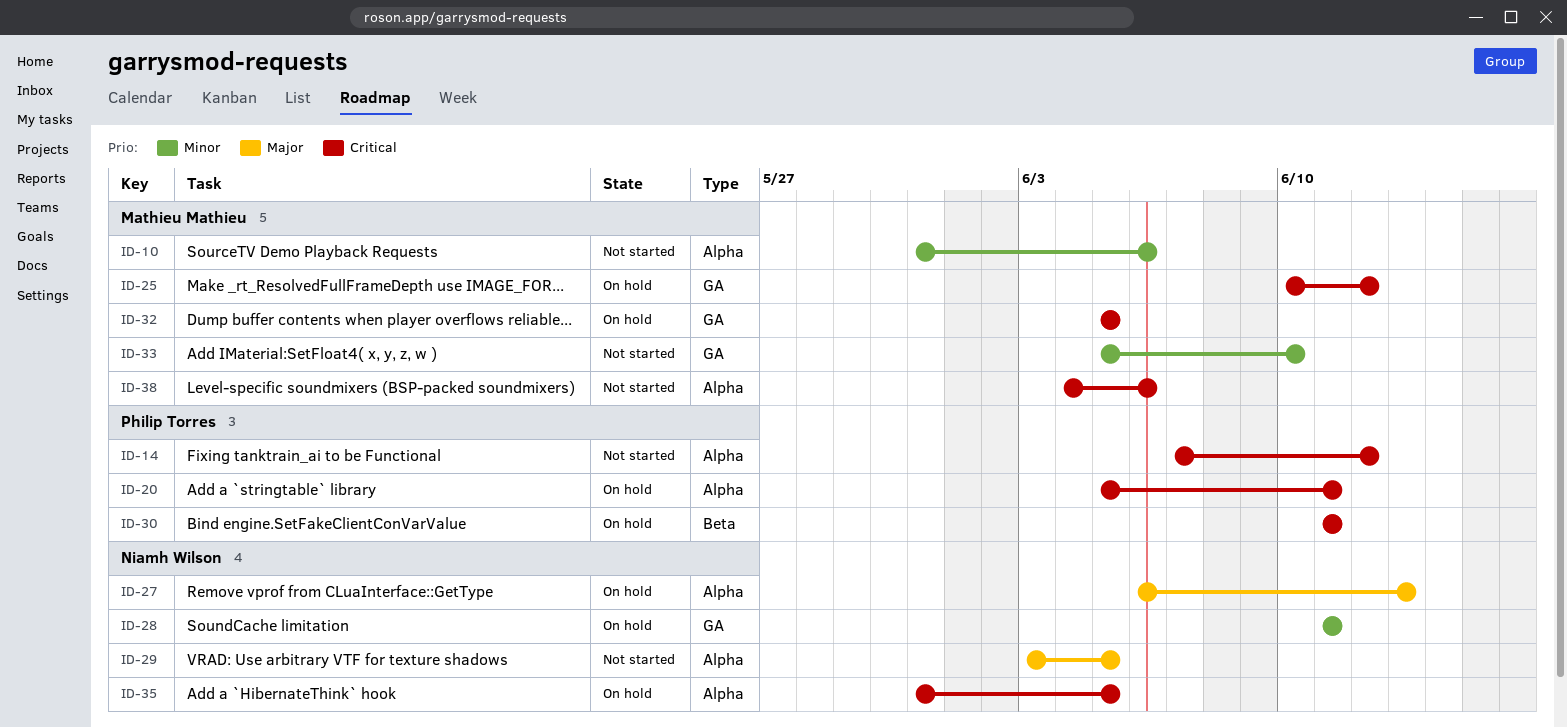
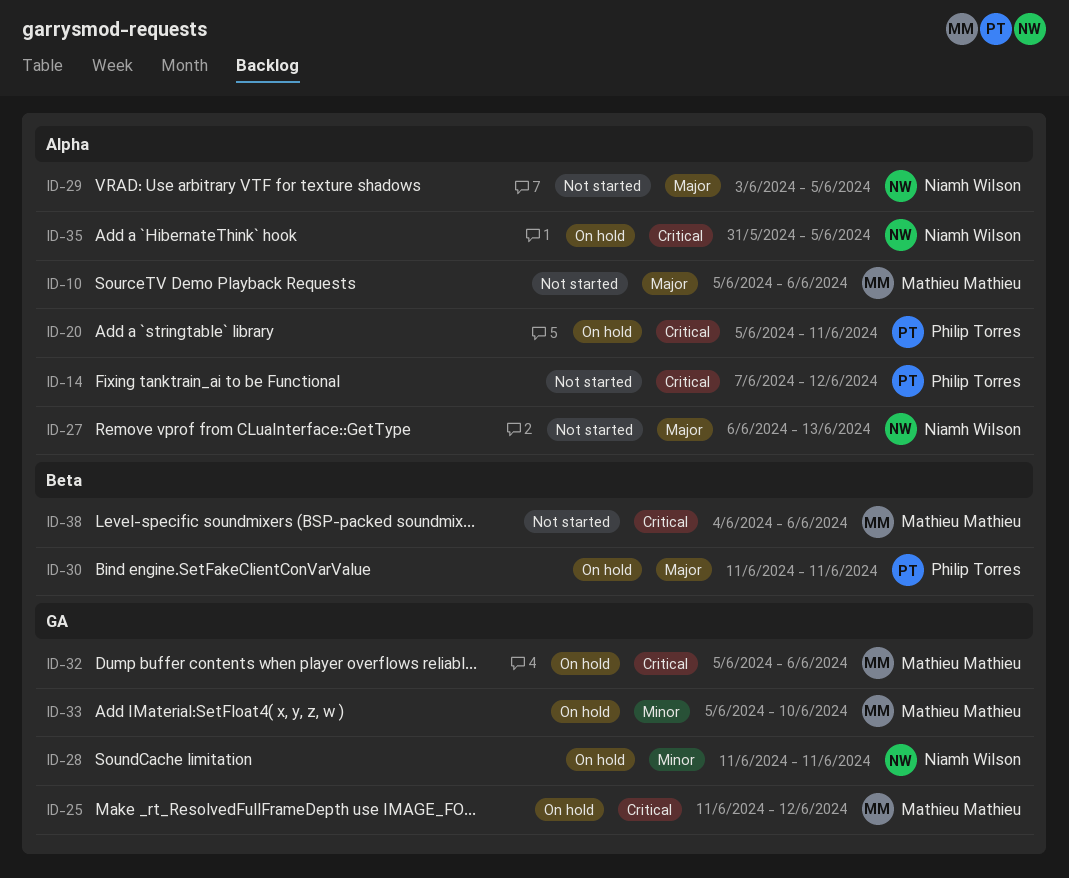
ID-10, priority: Minor -> Major
ID-10, start: May 31 -> Jun 5
ID-25, start: Jun 10 -> Jun 11
ID-27, status: On hold -> Not started
ID-30, priority: Critical -> Major
ID-32, due: Jun 5 -> Jun 6
ID-33, status: Not started -> On hold
ID-38, label: Alpha -> Beta

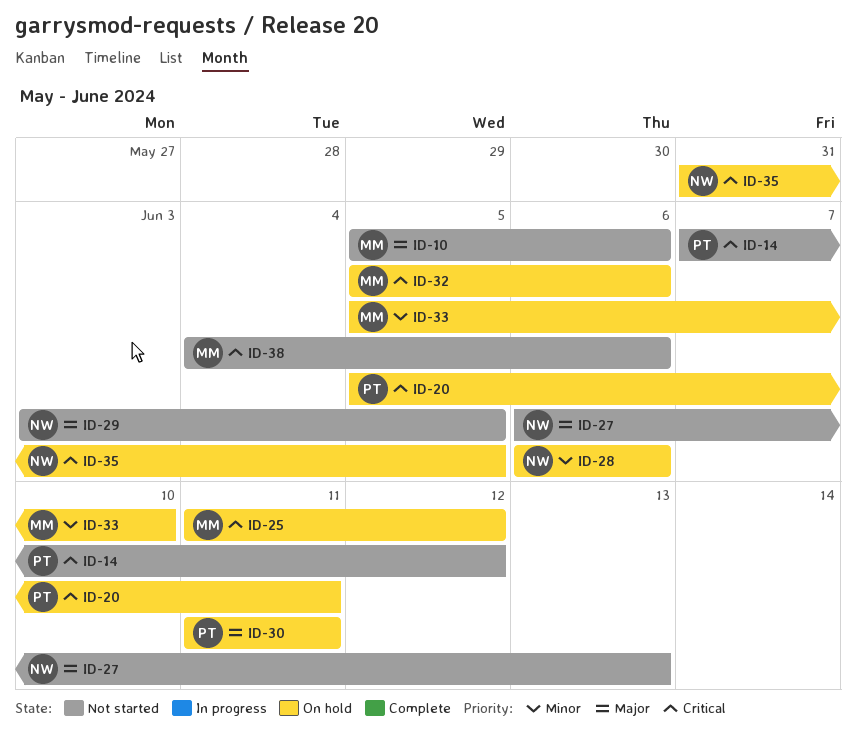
ID-28, start: Jun 11 -> Jun 6
ID-28, due: Jun 11 -> Jun 6

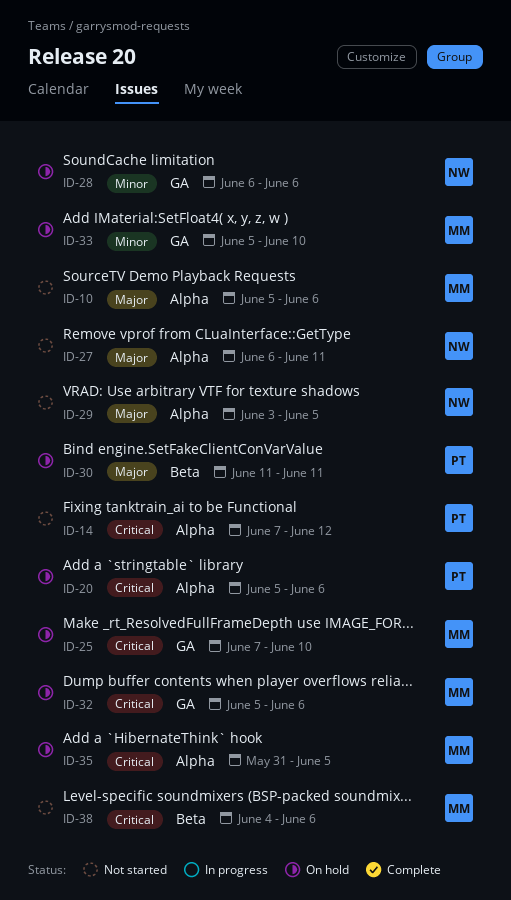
ID-20, due: Jun 11 -> Jun 6
ID-25, start: Jun 11 -> Jun 7
ID-25, due: Jun 12 -> Jun 10
ID-27, due: Jun 13 -> Jun 11
ID-35, owner: NW -> MM

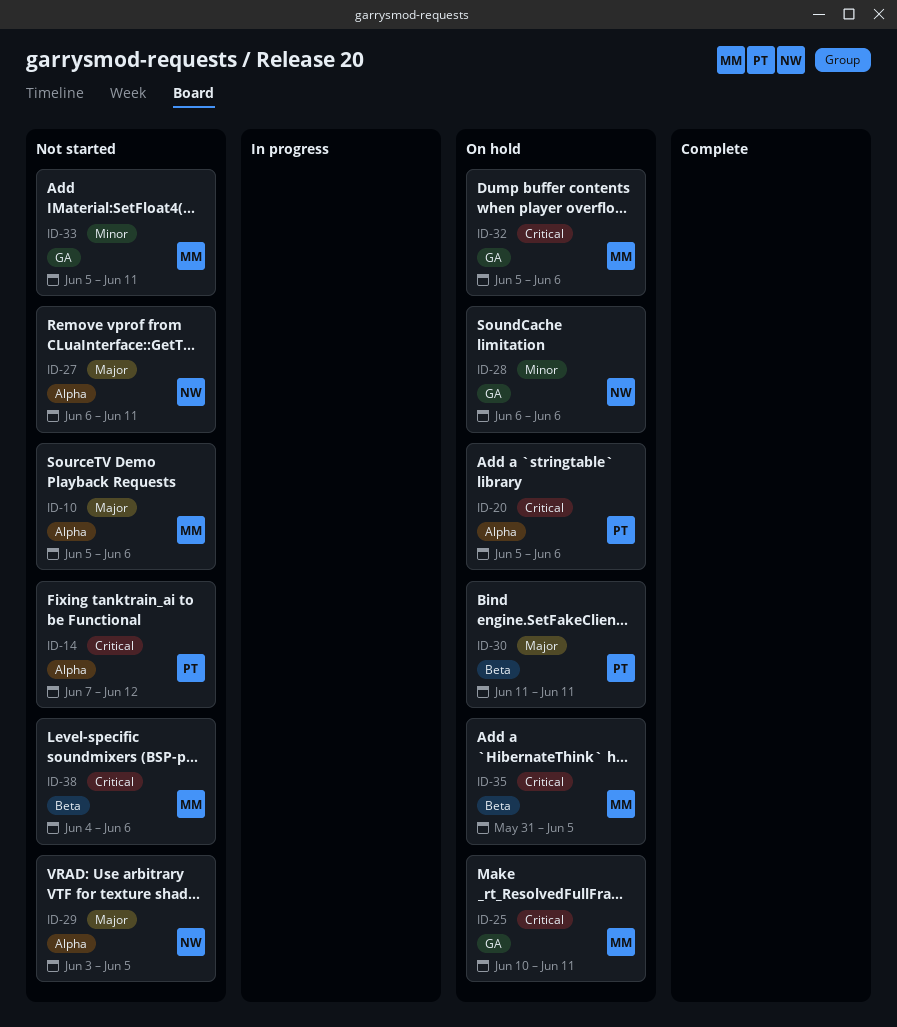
ID-25, start: Jun 7 -> Jun 10
ID-25, due: Jun 10 -> Jun 11
ID-33, status: On hold -> Not started
ID-33, due: Jun 10 -> Jun 11
ID-35, label: Alpha -> Beta

